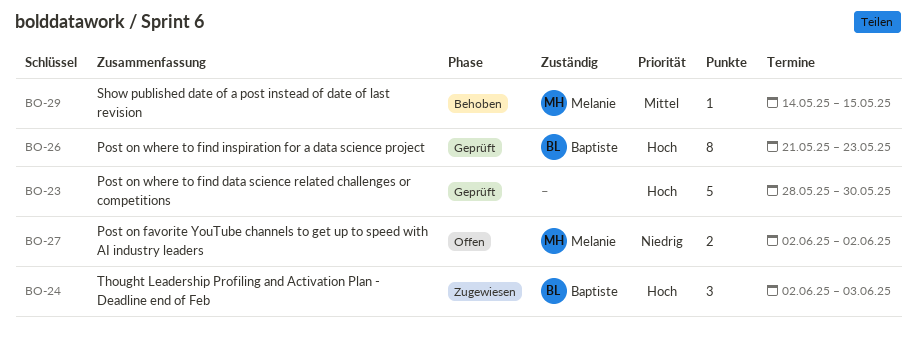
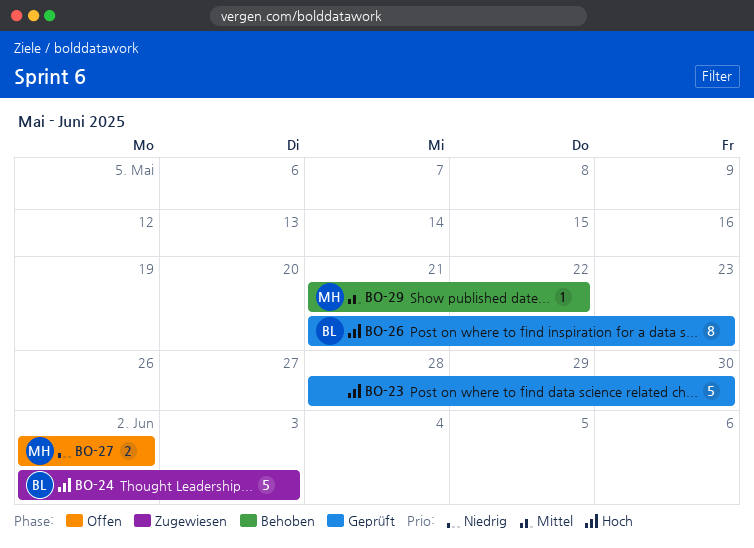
BO-24, estimate: 3 -> 5
BO-29, start: May 14 -> May 21
BO-29, due: May 15 -> May 22

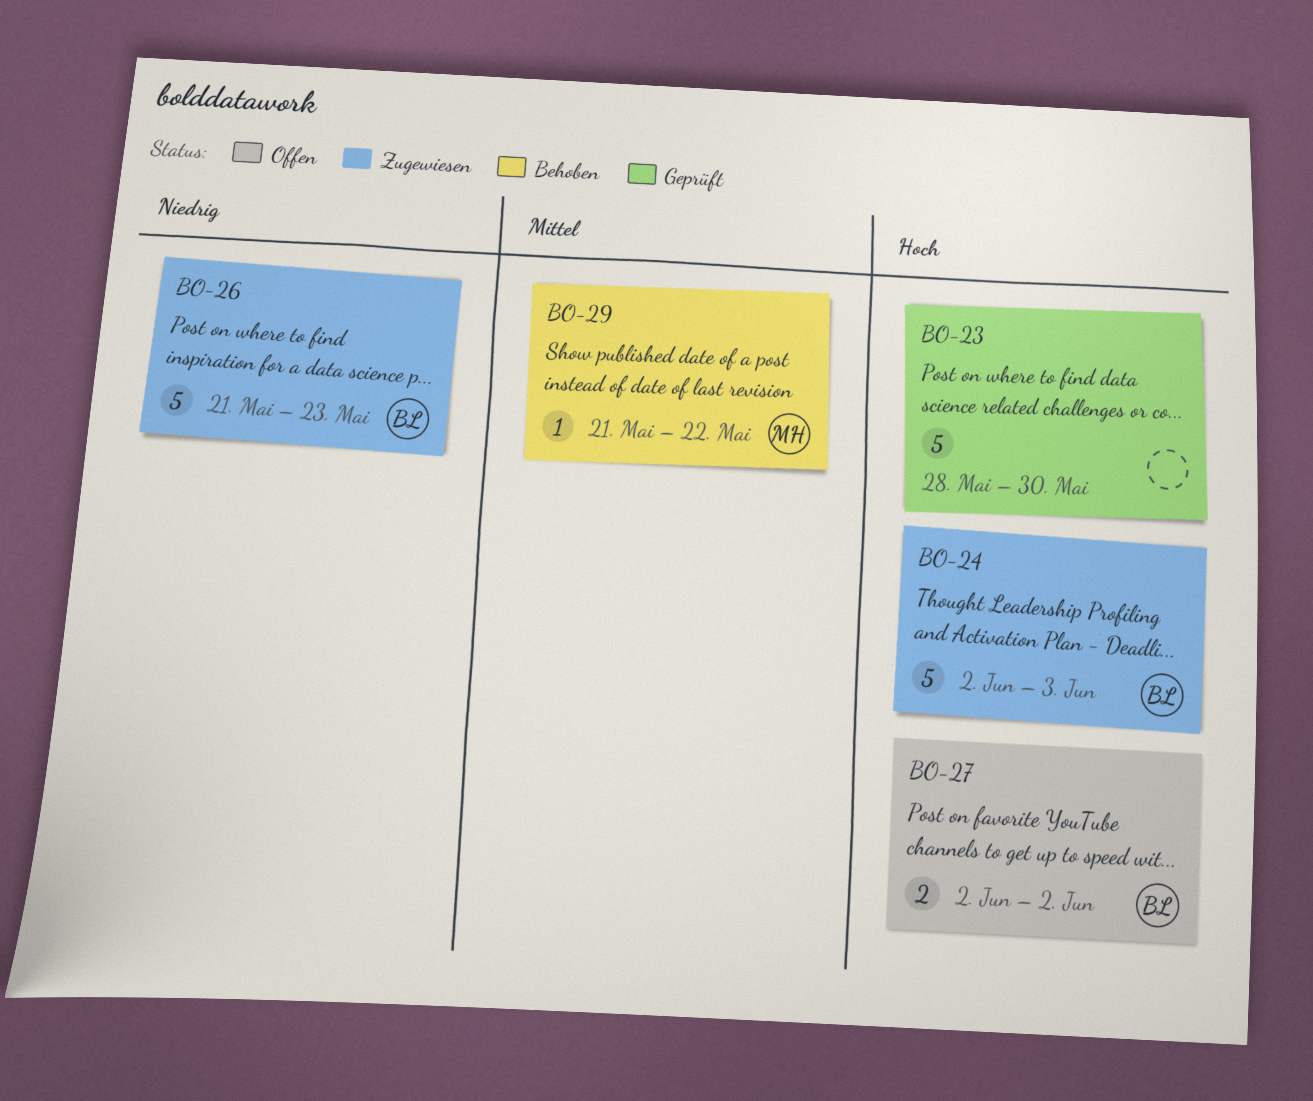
BO-26, status: Geprüft -> Zugewiesen
BO-26, priority: Hoch -> Niedrig
BO-26, estimate: 8 -> 5
BO-27, owner: MH -> BL
BO-27, priority: Niedrig -> Hoch

